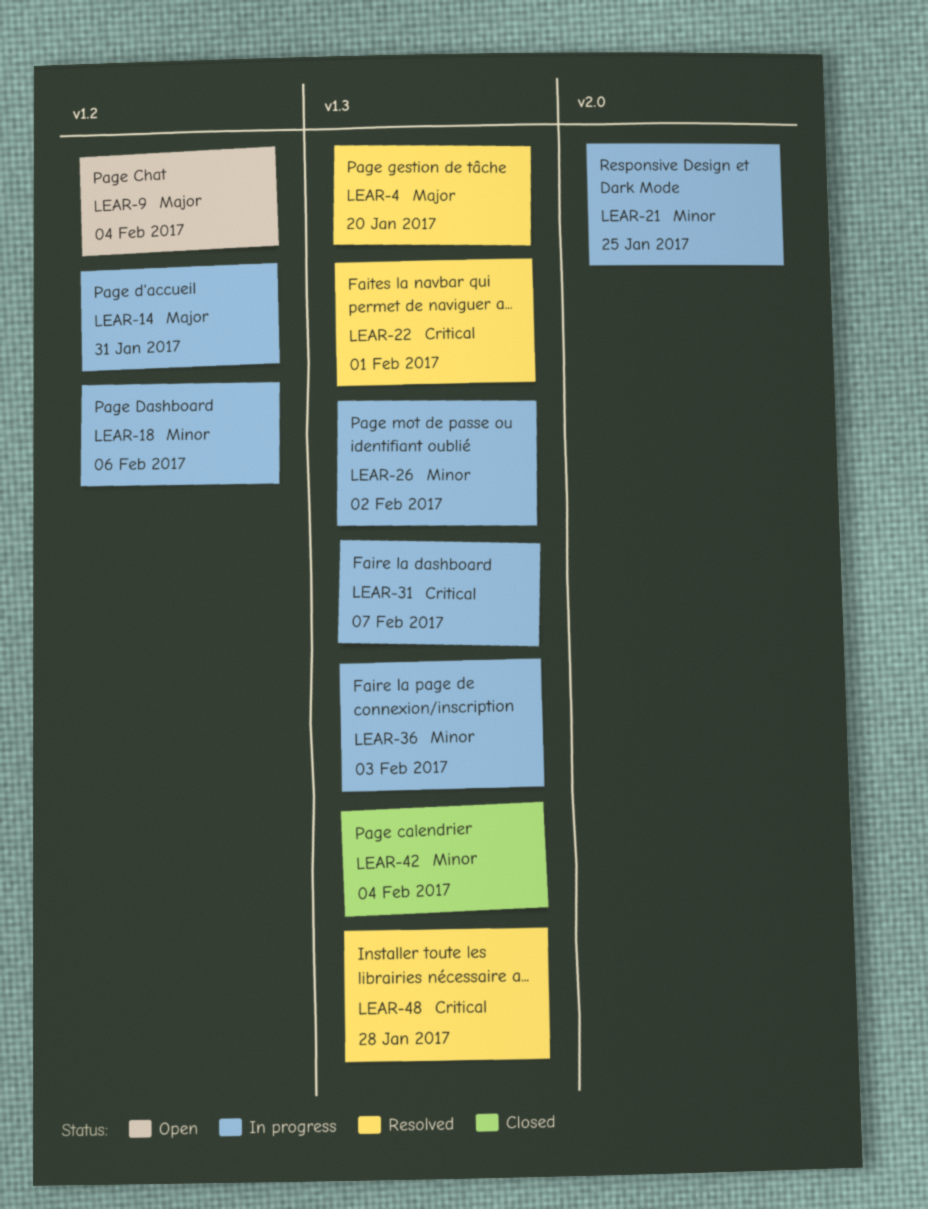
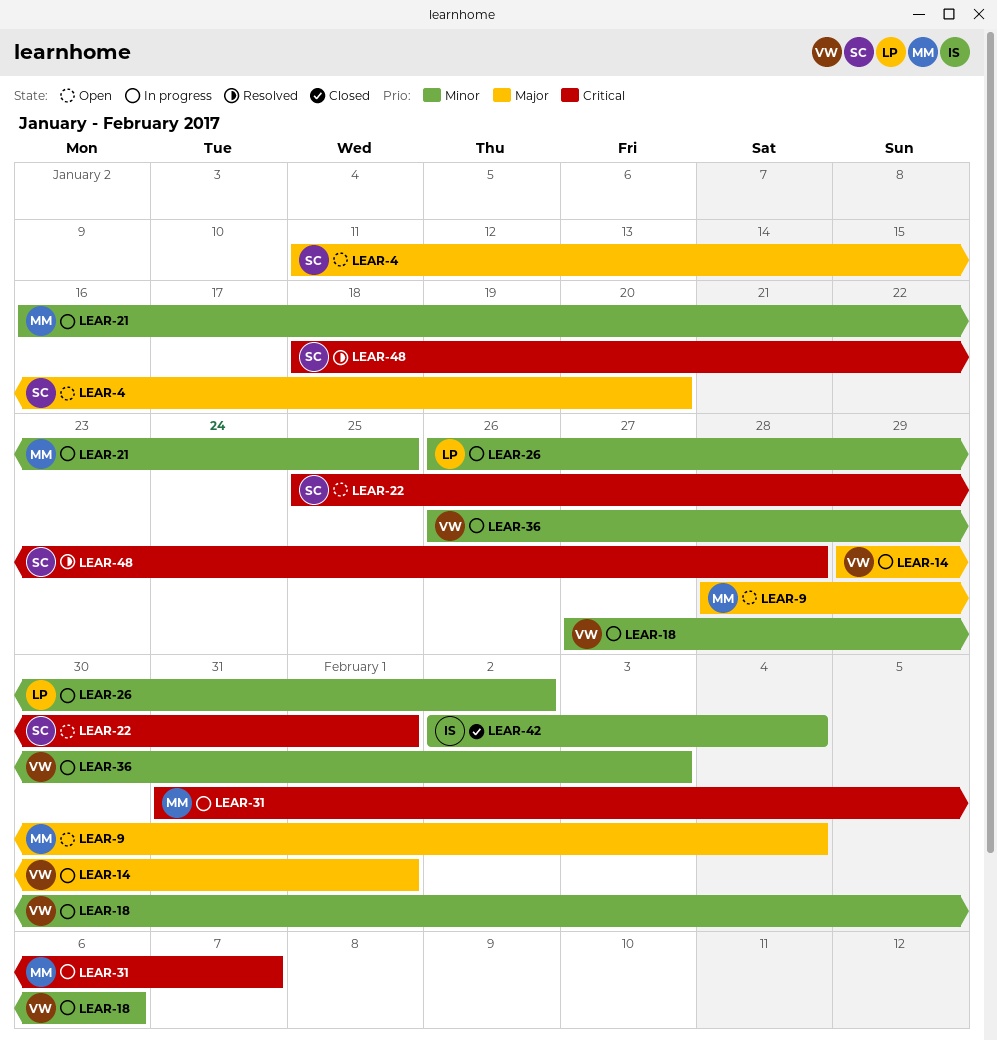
LEAR-4, status: Resolved -> Open
LEAR-14, due: Jan 31 -> Feb 1
LEAR-22, status: Resolved -> Open

